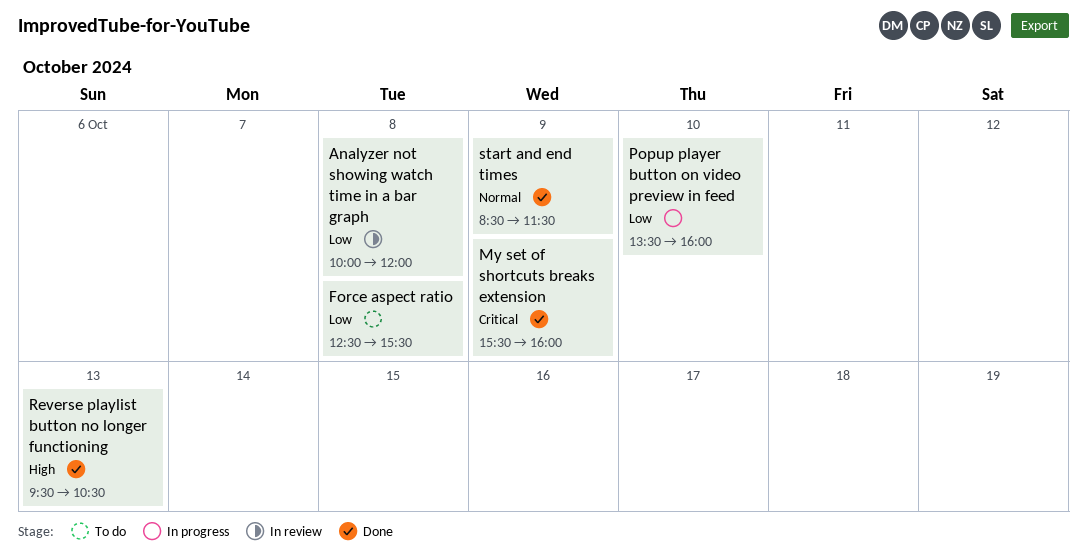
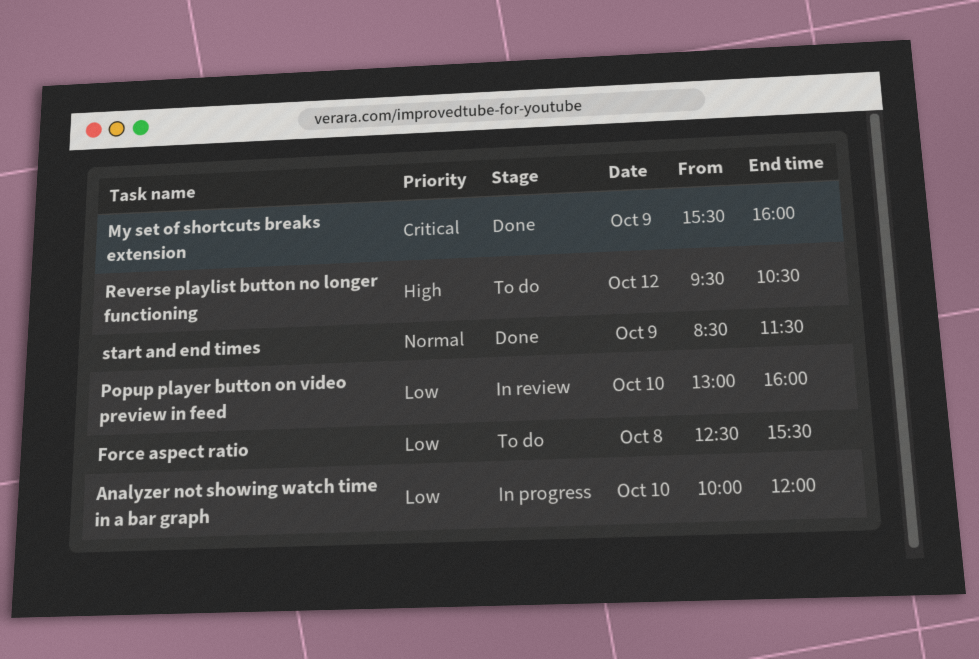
Analyzer not showing watch time in a bar graph, status: In review -> In progress
Analyzer not showing watch time in a bar graph, day: Oct 8 -> Oct 10
Popup player button on video preview in feed, status: In progress -> In review
Popup player button on video preview in feed, begins: 13:30 -> 13:00
Reverse playlist button no longer functioning, status: Done -> To do
Reverse playlist button no longer functioning, day: Oct 13 -> Oct 12

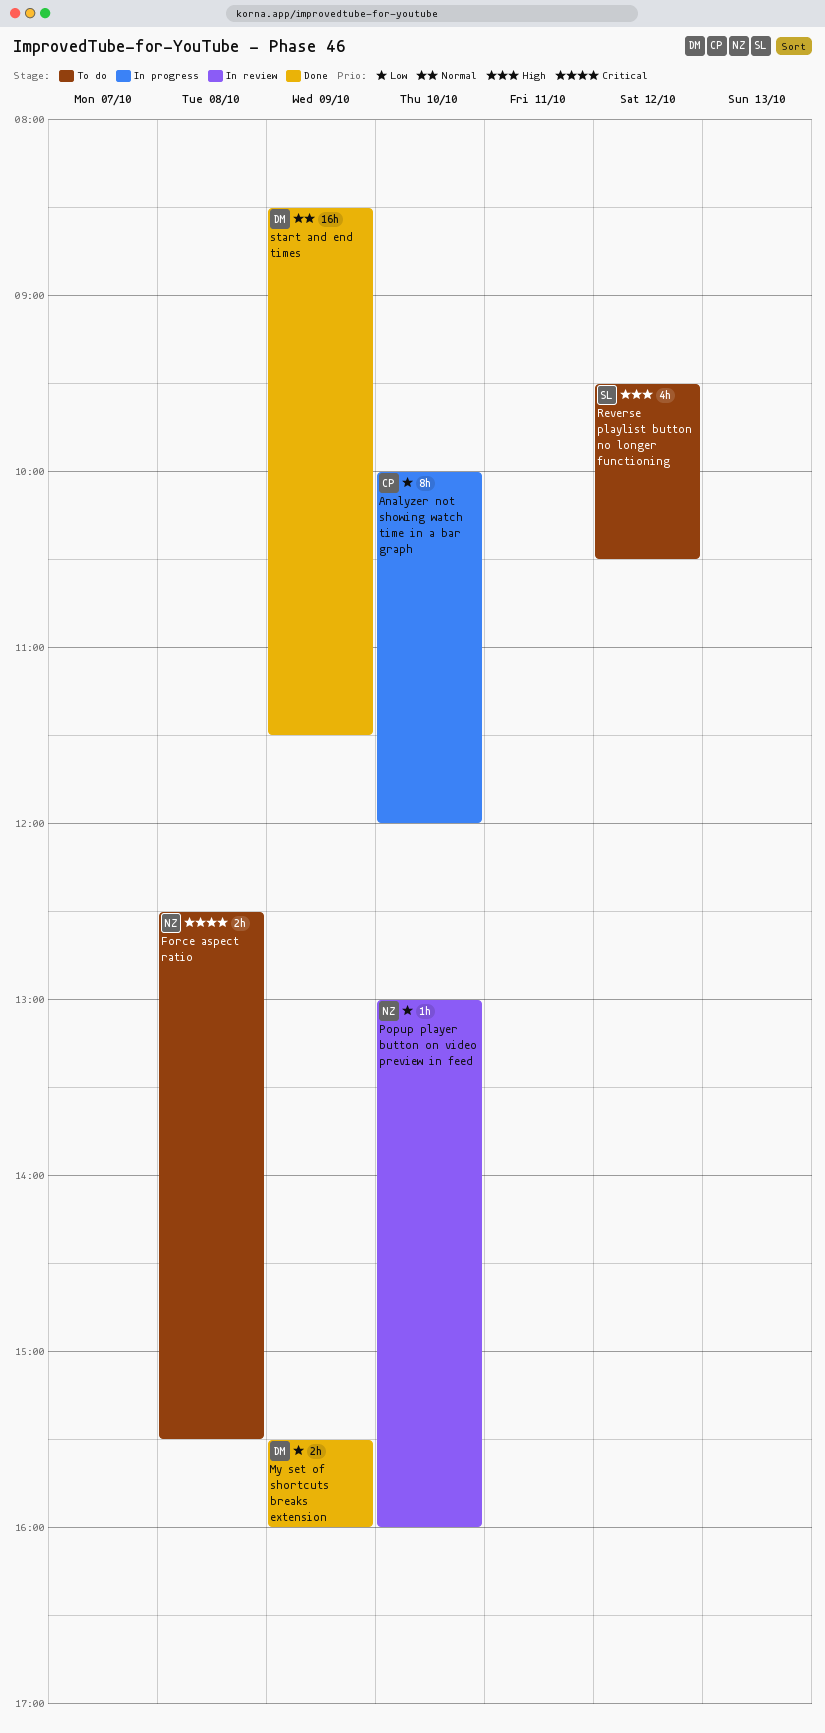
Force aspect ratio, priority: Low -> Critical
My set of shortcuts breaks extension, priority: Critical -> Low

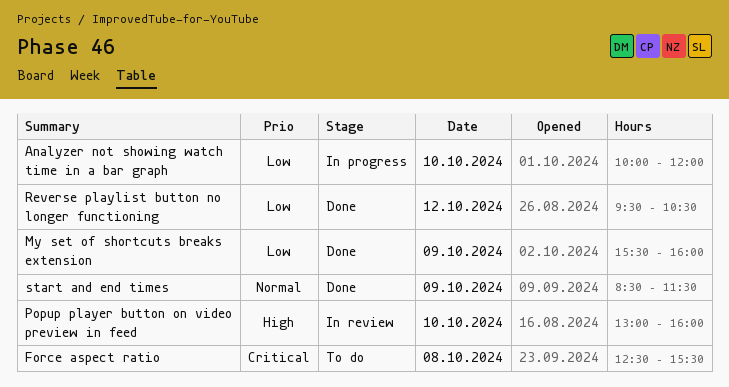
Popup player button on video preview in feed, priority: Low -> High
Reverse playlist button no longer functioning, status: To do -> Done
Reverse playlist button no longer functioning, priority: High -> Low

